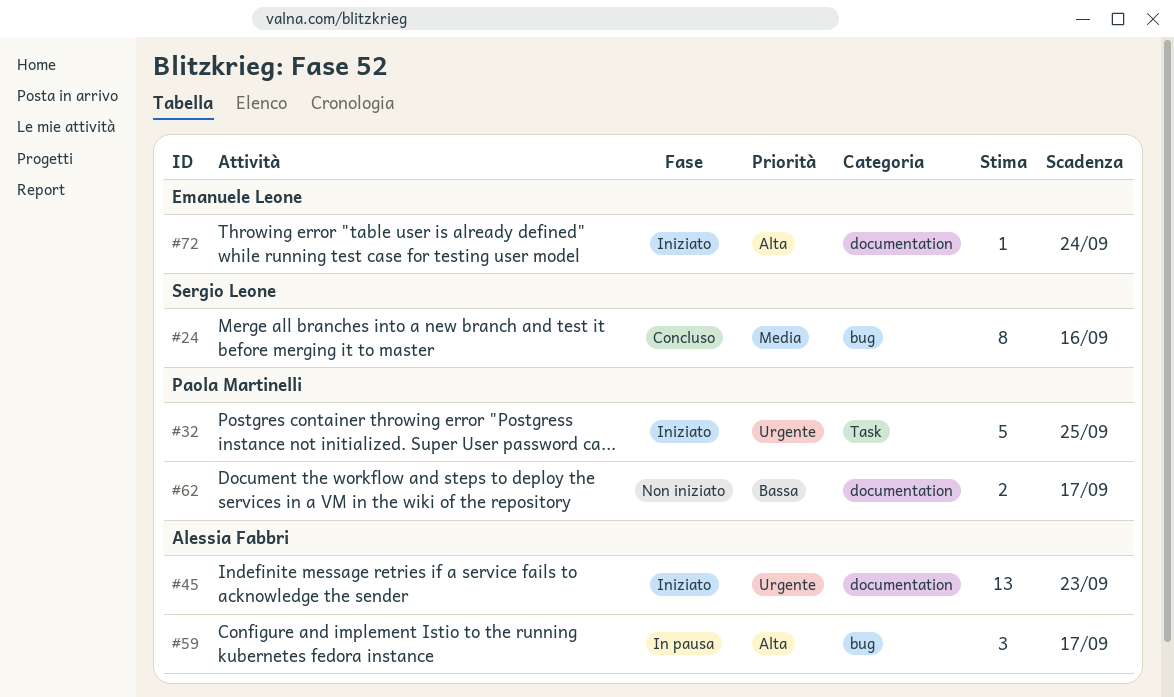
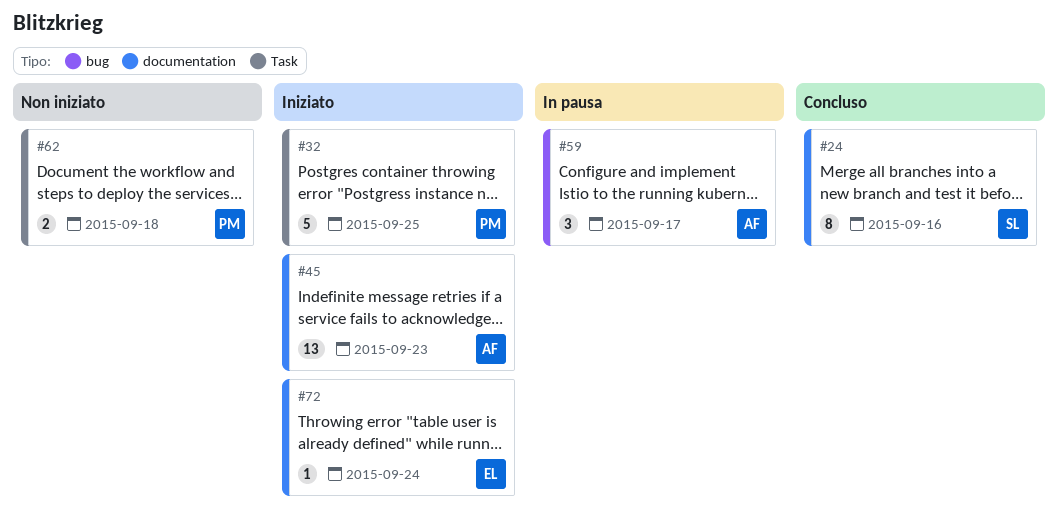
#24, label: bug -> documentation
#62, label: documentation -> Task
#62, due: Sep 17 -> Sep 18

